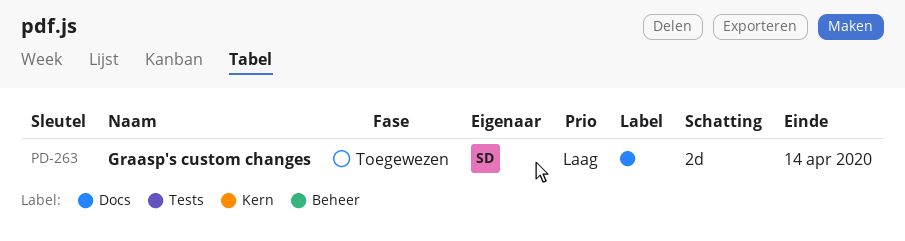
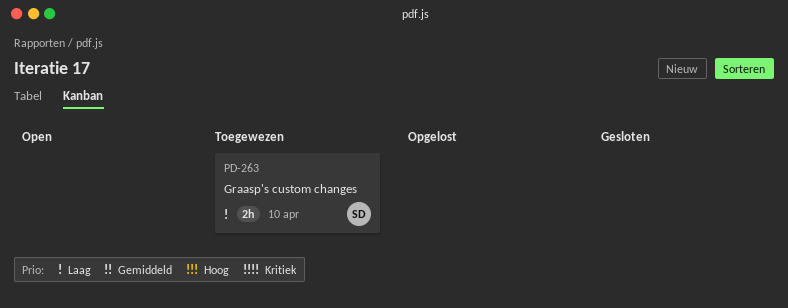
PD-263, estimate: 2d -> 2h
PD-263, due: Apr 14 -> Apr 10

